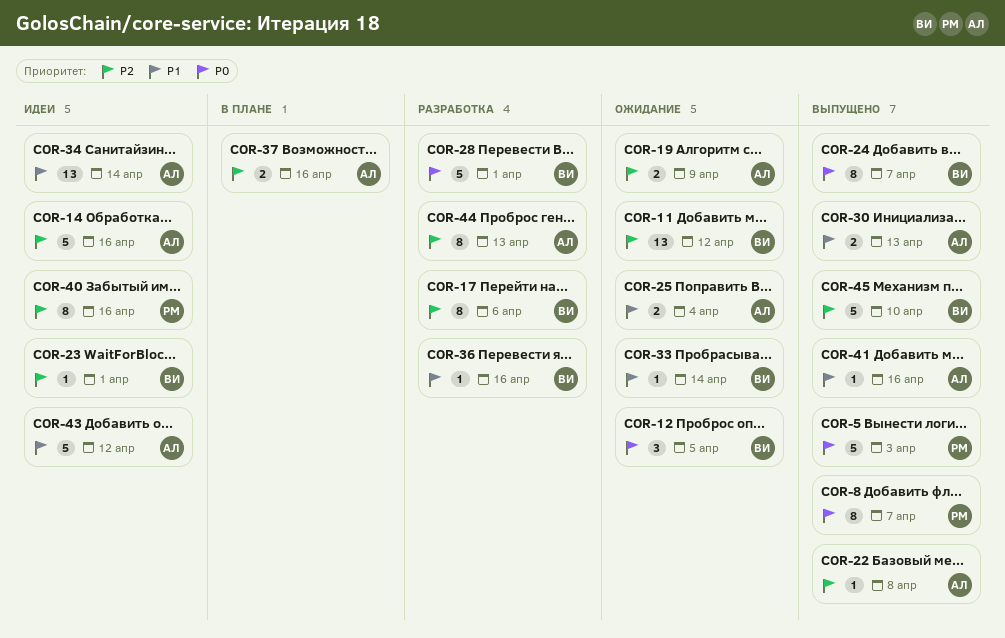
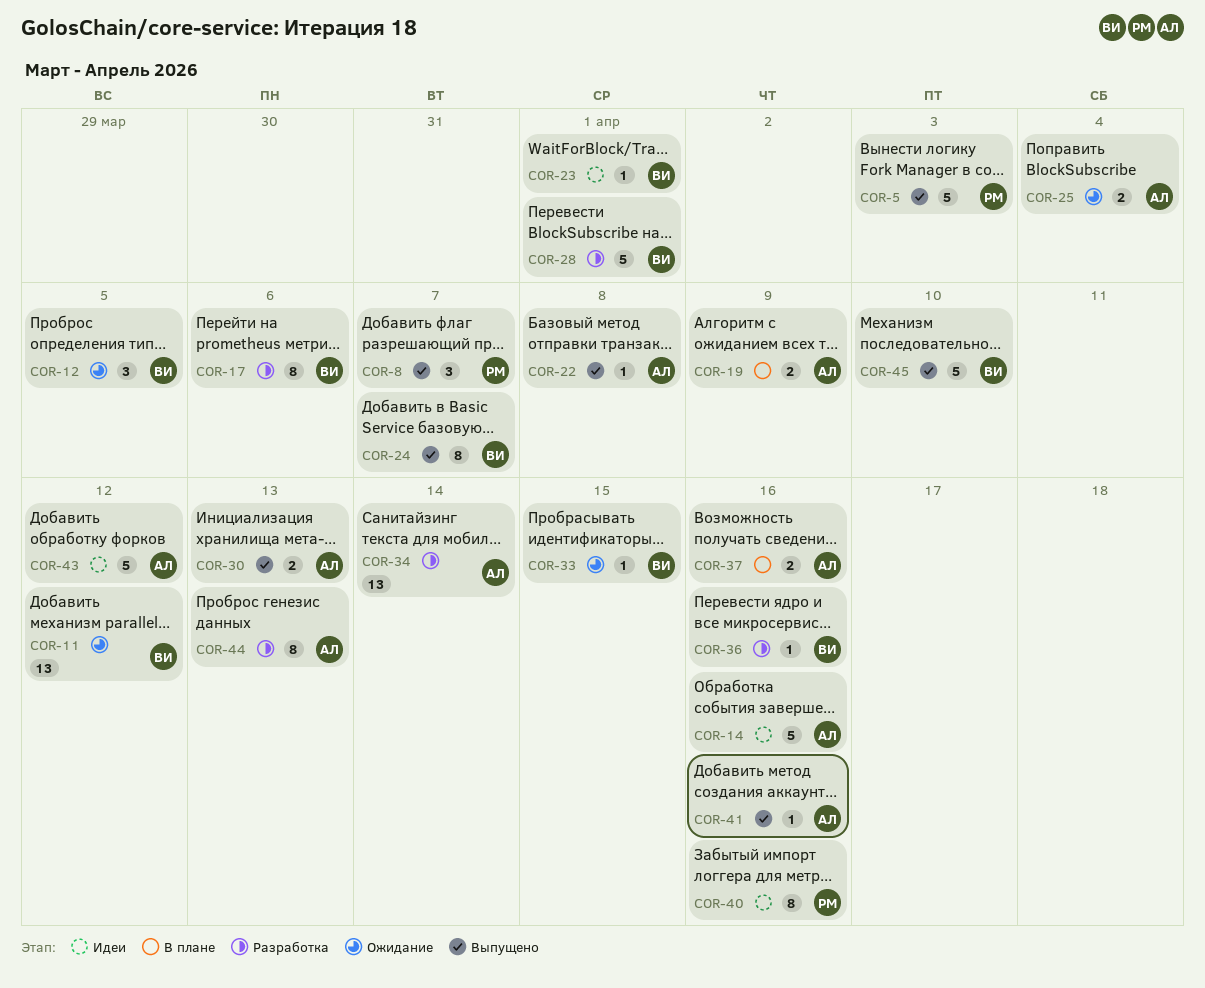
COR-8, estimate: 8 -> 3
COR-19, status: Ожидание -> В плане
COR-33, due: Apr 14 -> Apr 15
COR-34, status: Идеи -> Разработка

